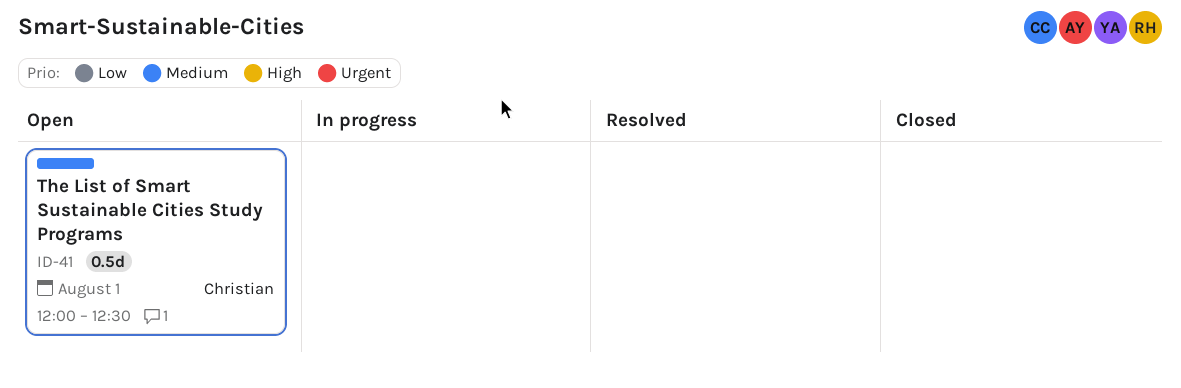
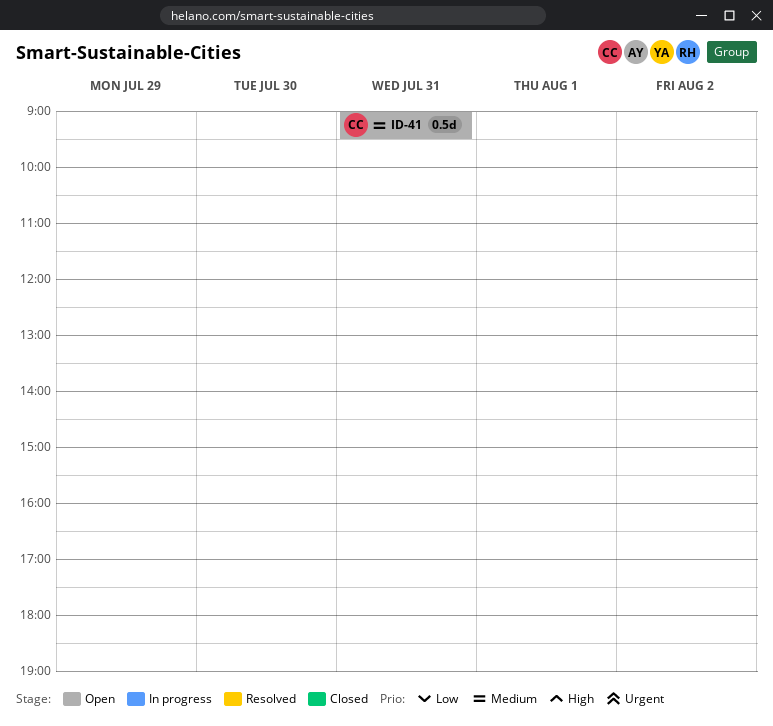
ID-41, day: Aug 1 -> Jul 31
ID-41, begins: 12:00 -> 09:00
ID-41, ends: 12:30 -> 09:30

